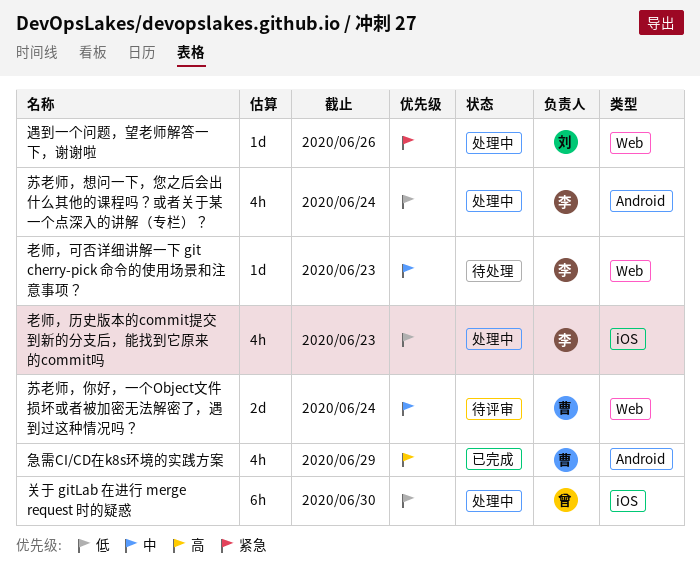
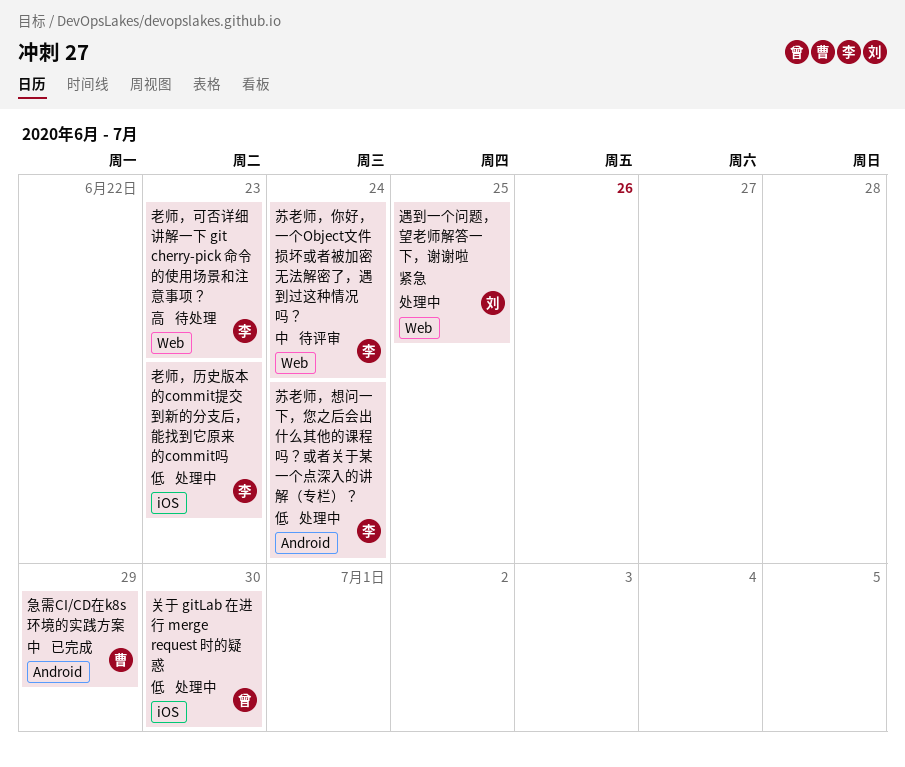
急需CI/CD在k8s环境的实践方案, priority: 高 -> 中
老师，可否详细讲解一下 git cherry-pick 命令的使用场景和注意事项？, priority: 中 -> 高
苏老师，你好，一个Object文件损坏或者被加密无法解密了，遇到过这种情况吗？, owner: 曹 -> 李
遇到一个问题，望老师解答一下，谢谢啦, due: Jun 26 -> Jun 25

